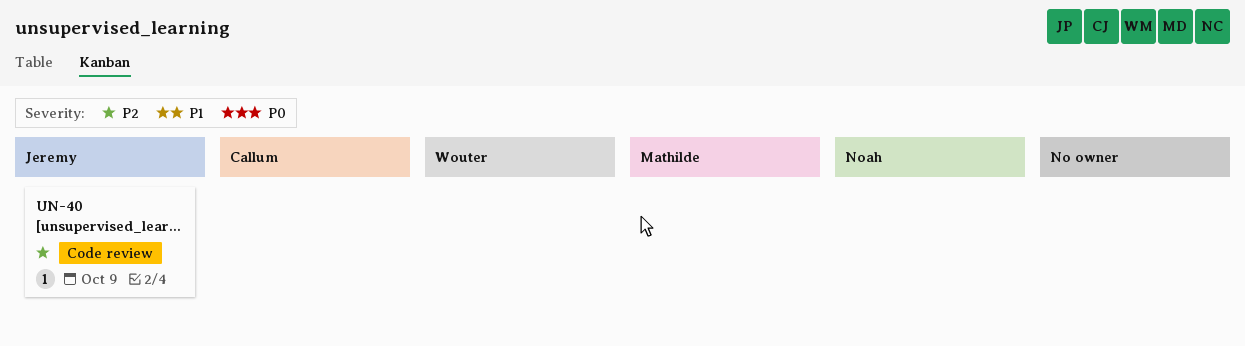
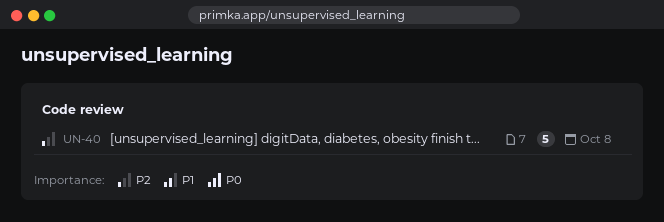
UN-40, estimate: 1 -> 5
UN-40, due: Oct 9 -> Oct 8

